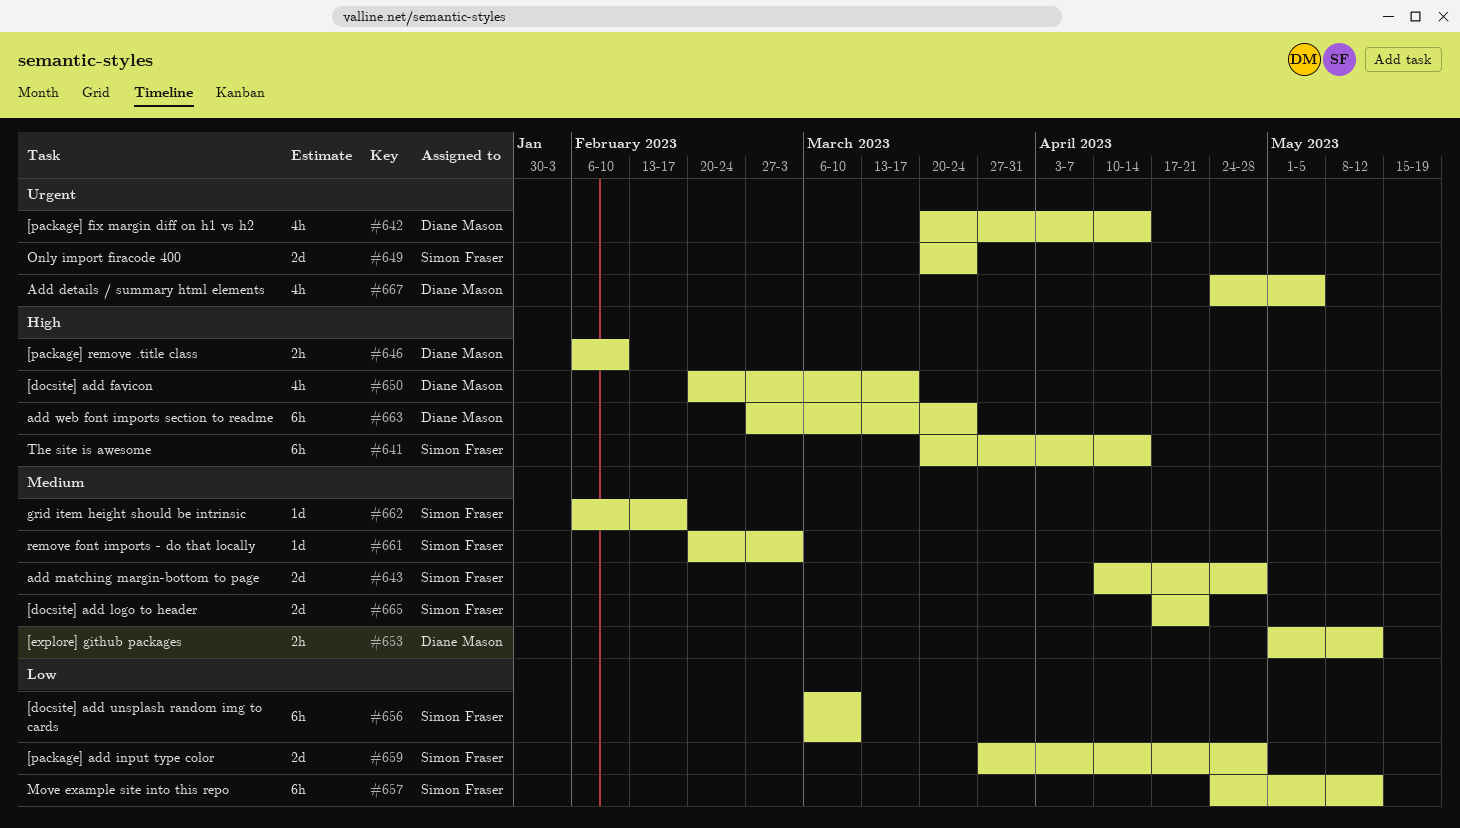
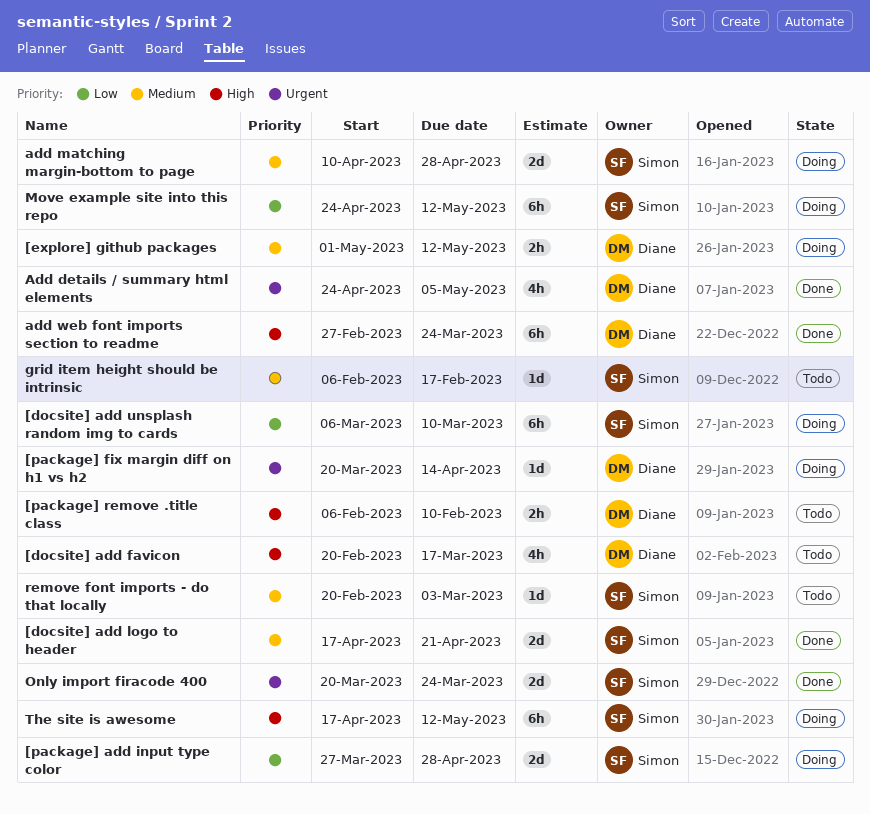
[package] fix margin diff on h1 vs h2, estimate: 4h -> 1d
The site is awesome, start: Mar 20 -> Apr 17
The site is awesome, due: Apr 14 -> May 12

